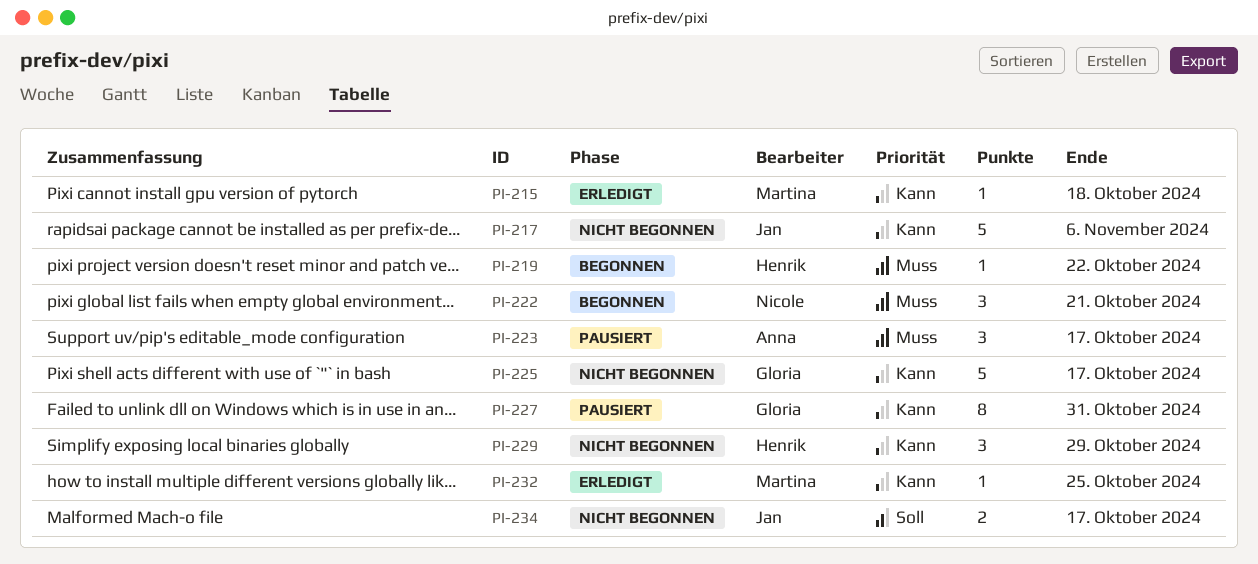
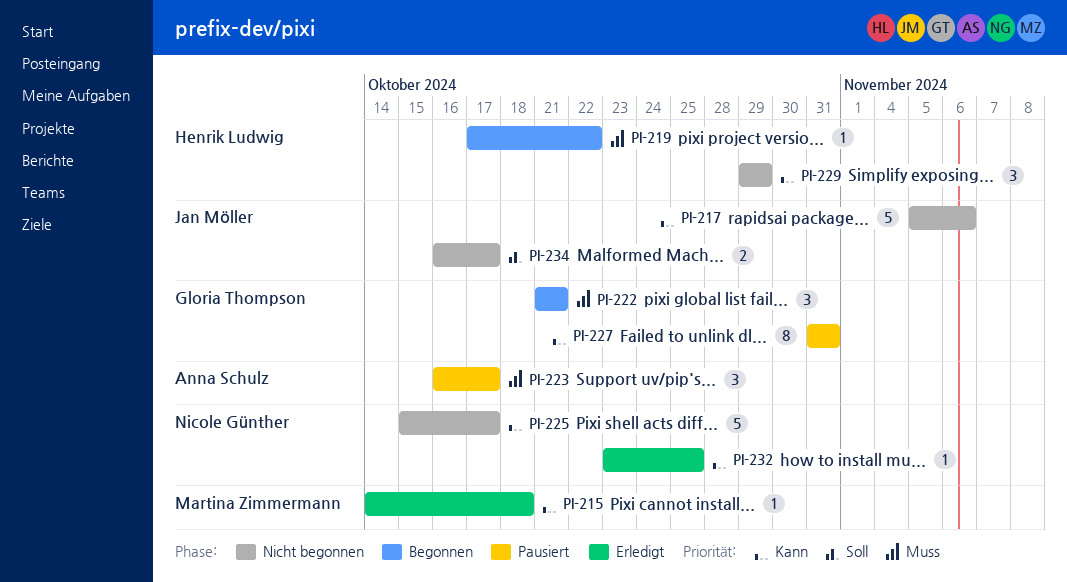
PI-222, owner: Nicole Günther -> Gloria Thompson
PI-225, owner: Gloria Thompson -> Nicole Günther
PI-232, owner: Martina Zimmermann -> Nicole Günther

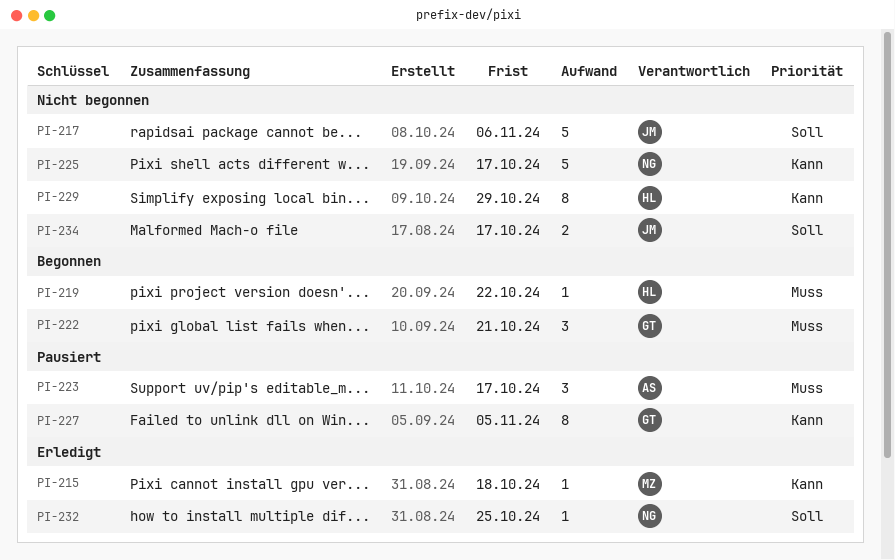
PI-217, priority: Kann -> Soll
PI-227, due: Oct 31 -> Nov 5
PI-229, estimate: 3 -> 8
PI-232, priority: Kann -> Soll

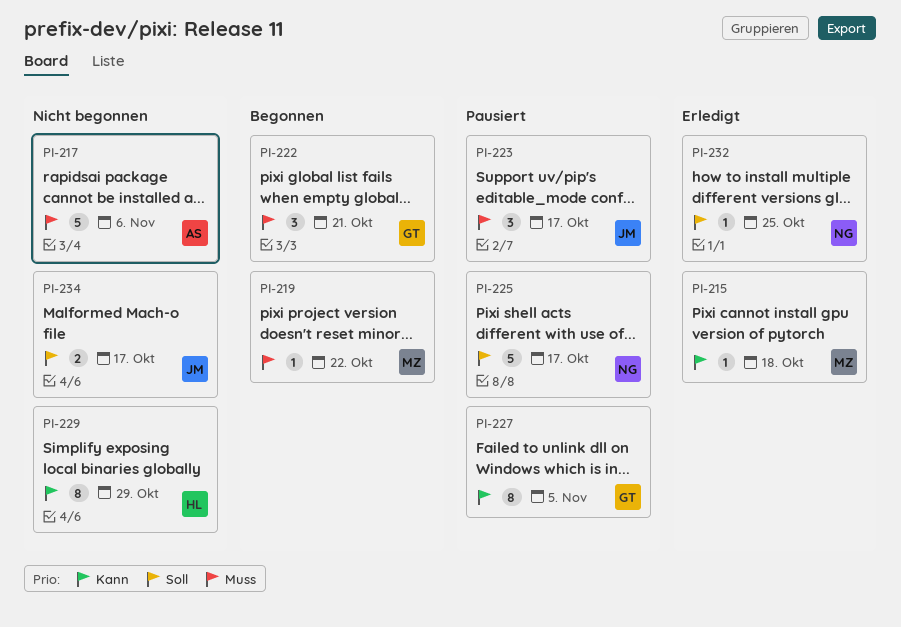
PI-217, owner: JM -> AS
PI-217, priority: Soll -> Muss
PI-219, owner: HL -> MZ
PI-223, owner: AS -> JM
PI-225, status: Nicht begonnen -> Pausiert
PI-225, priority: Kann -> Soll

